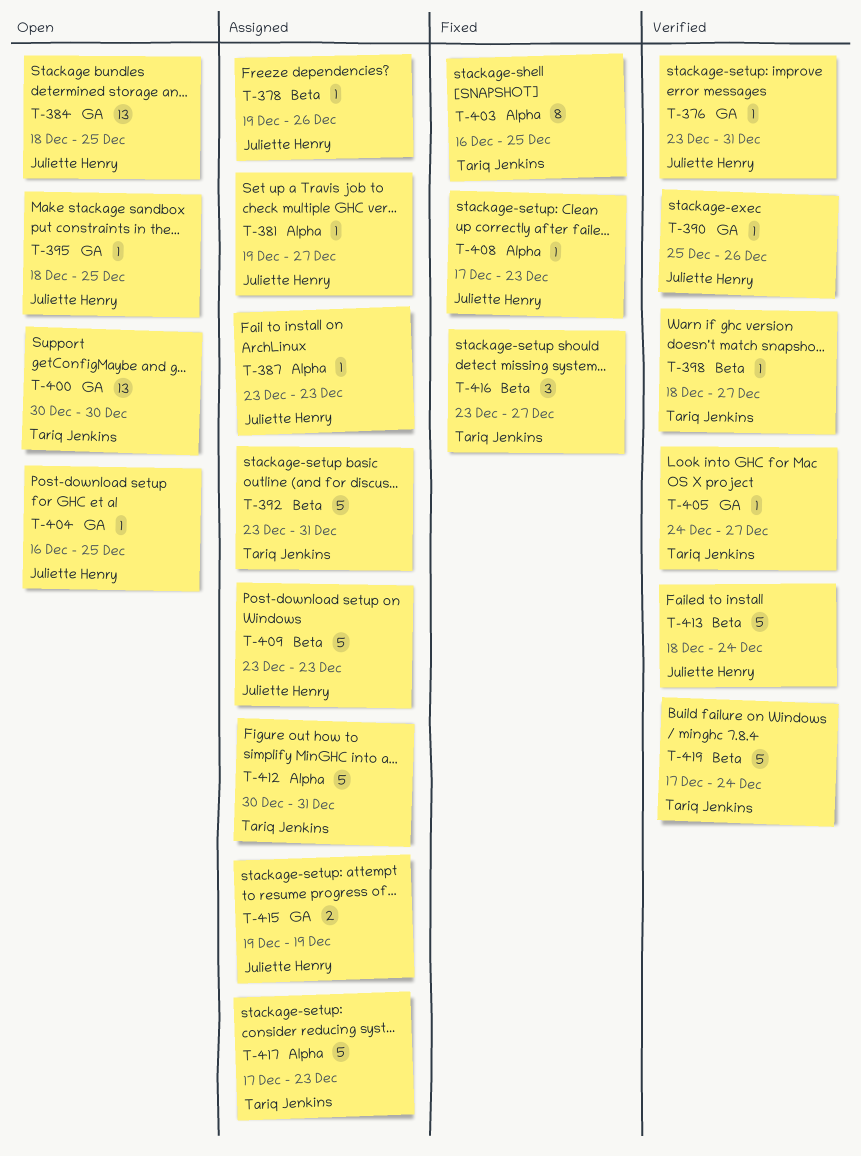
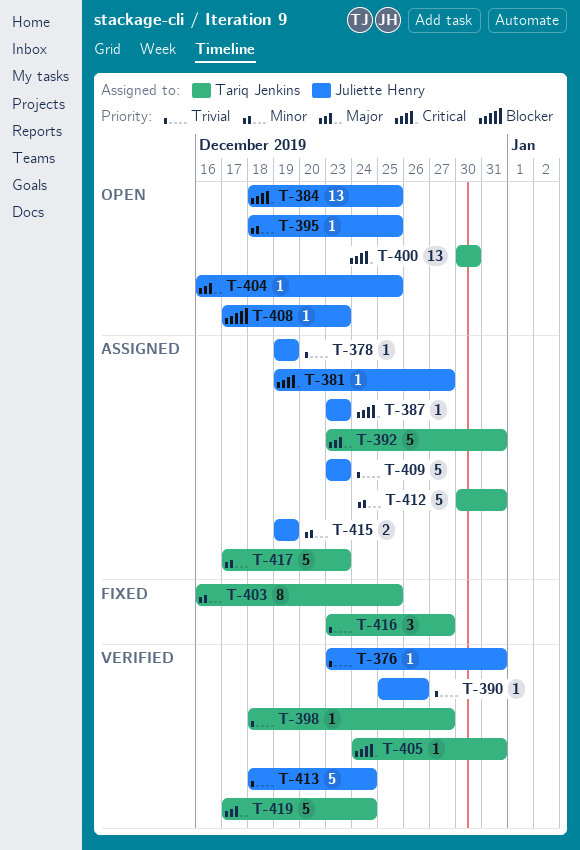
T-378, due: Dec 26 -> Dec 19
T-405, due: Dec 27 -> Dec 31
T-408, status: Fixed -> Open

